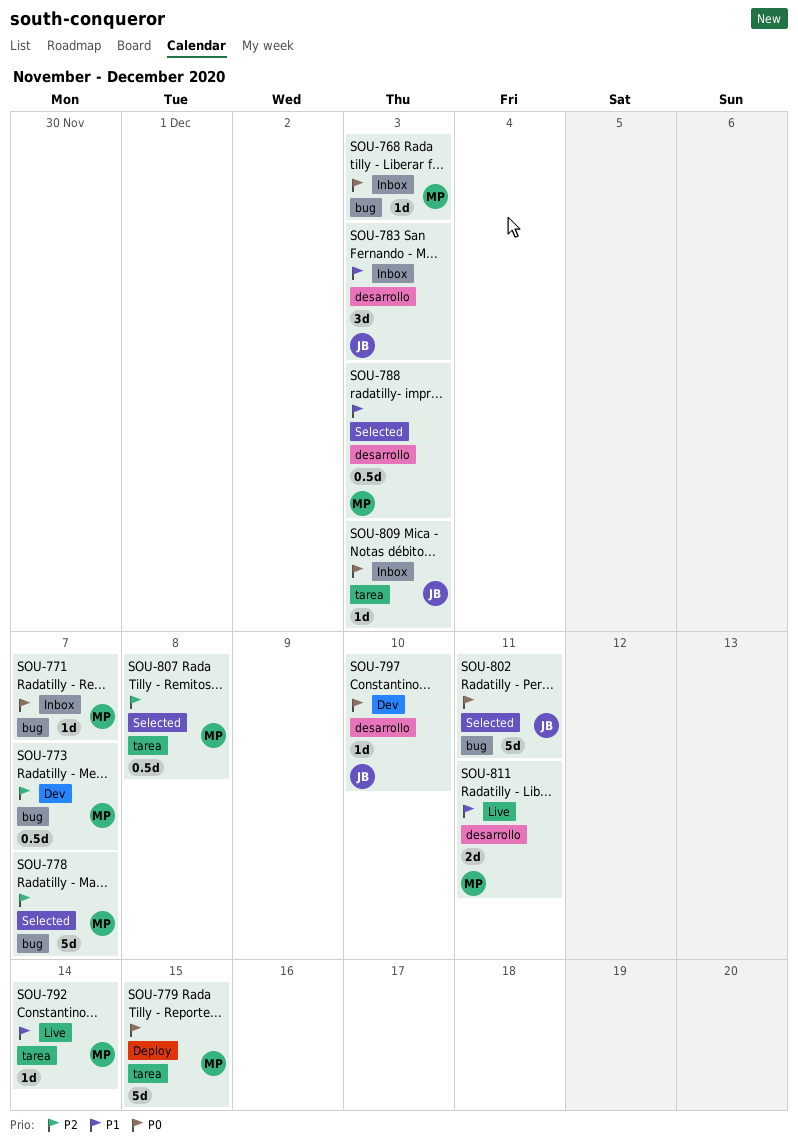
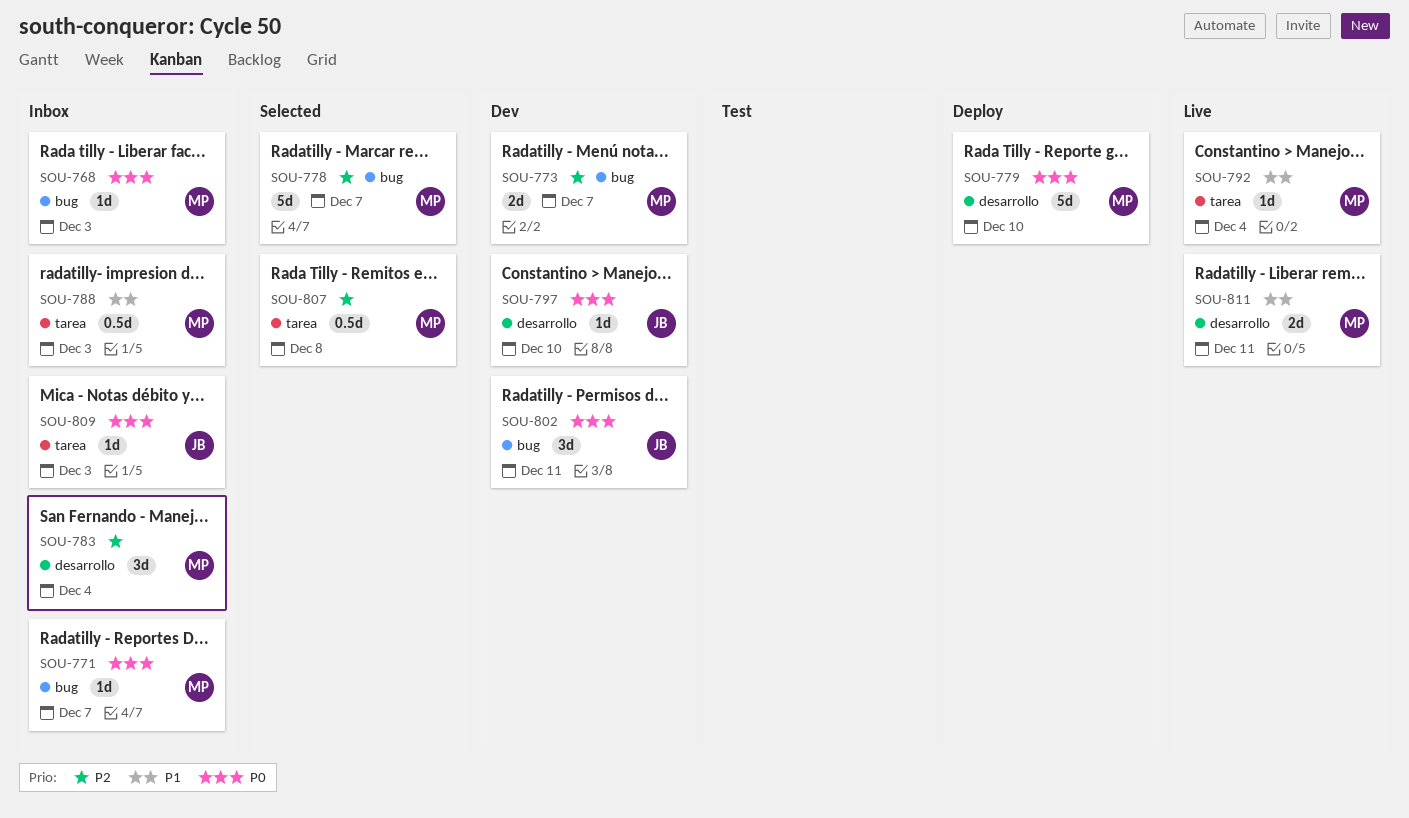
SOU-773, estimate: 0.5d -> 2d
SOU-779, label: tarea -> desarrollo
SOU-779, due: Dec 15 -> Dec 10
SOU-783, owner: JB -> MP
SOU-783, priority: P1 -> P2
SOU-783, due: Dec 3 -> Dec 4
SOU-788, status: Selected -> Inbox
SOU-788, label: desarrollo -> tarea
SOU-792, due: Dec 14 -> Dec 4
SOU-802, status: Selected -> Dev
SOU-802, estimate: 5d -> 3d

